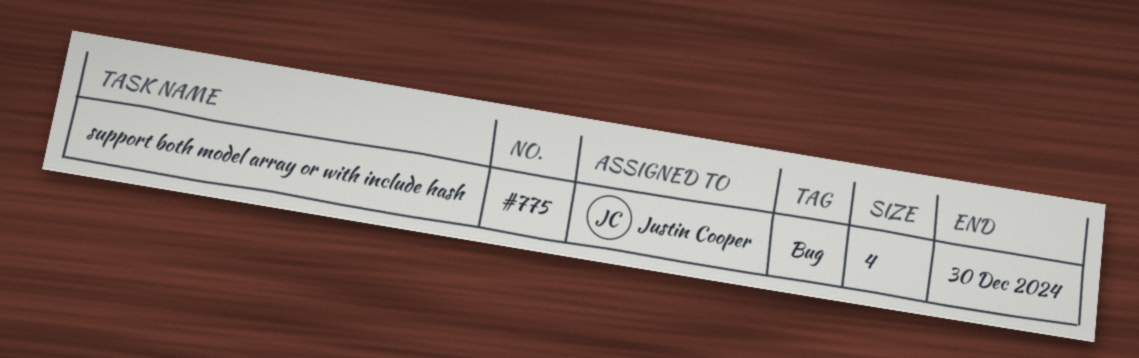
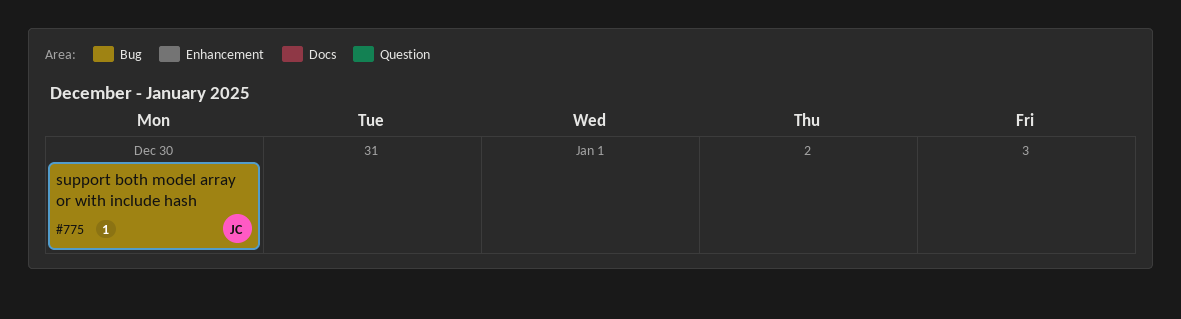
#775, estimate: 4 -> 1

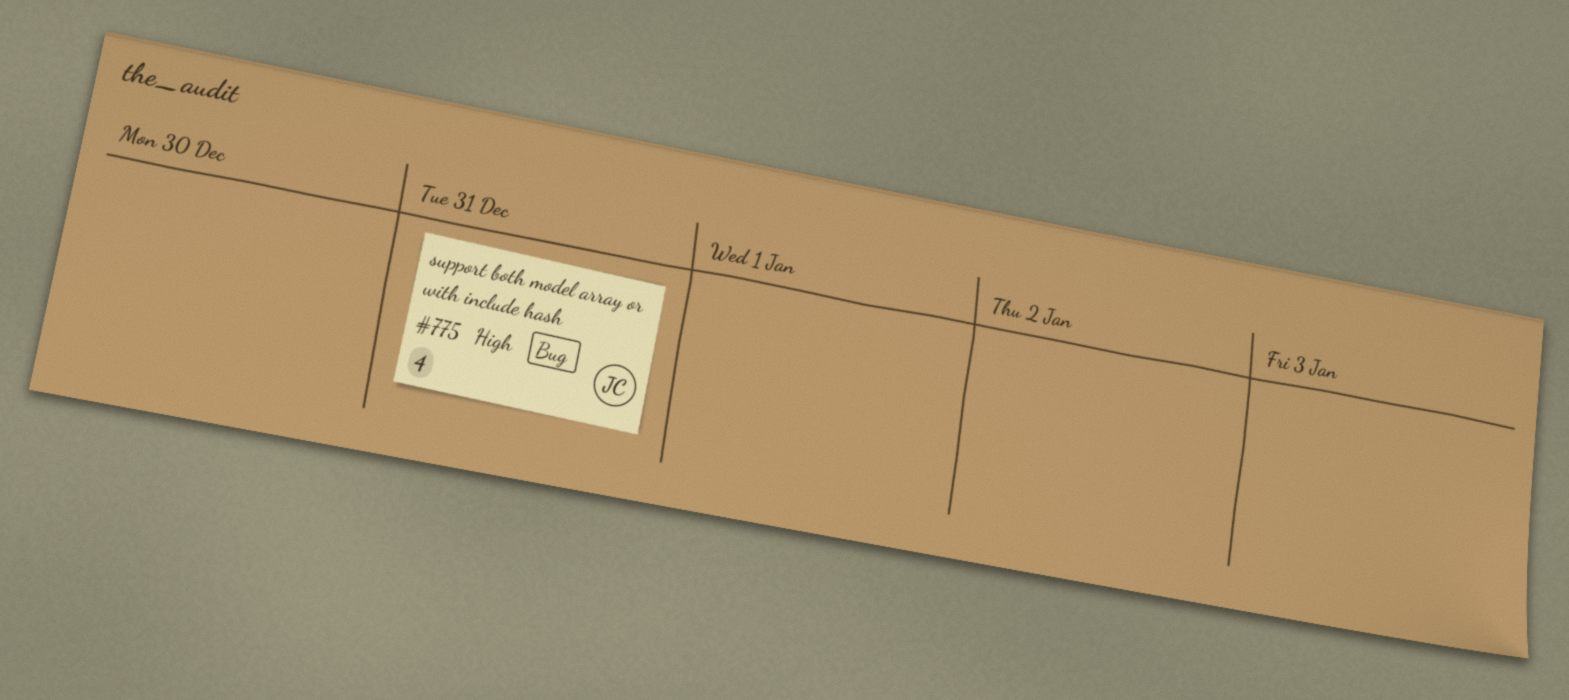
#775, estimate: 1 -> 4
#775, due: Dec 30 -> Dec 31

